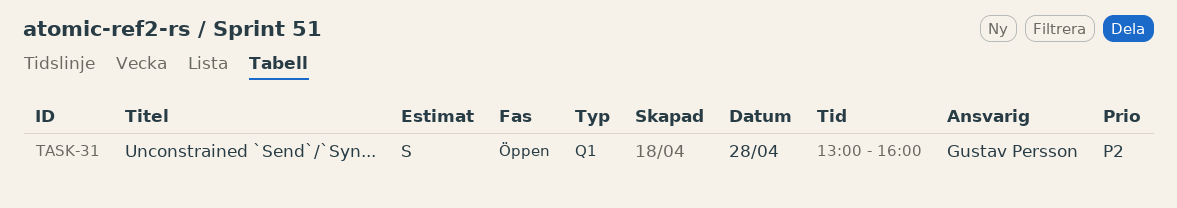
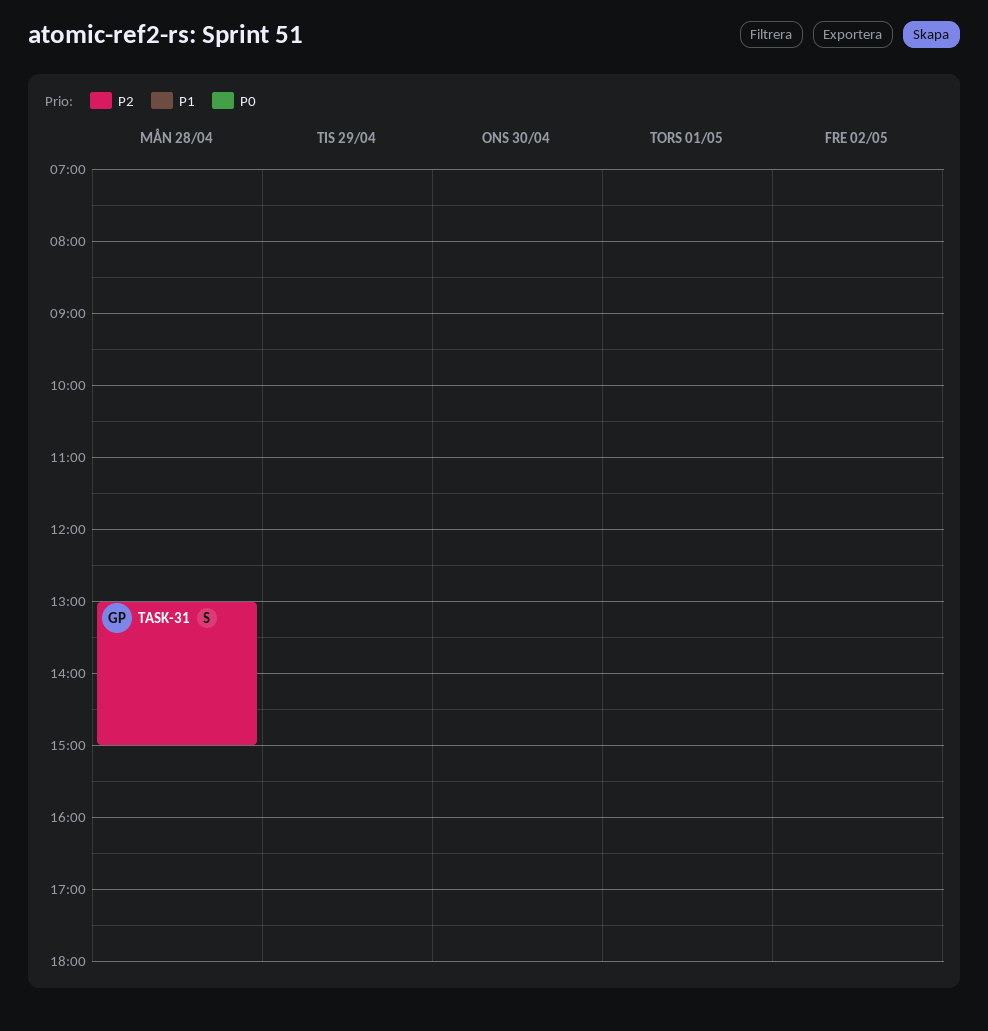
TASK-31, ends: 16:00 -> 15:00

